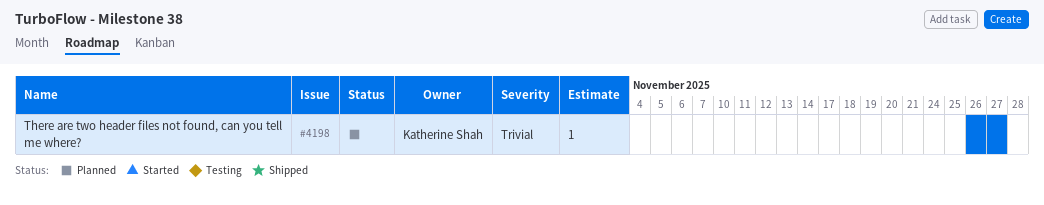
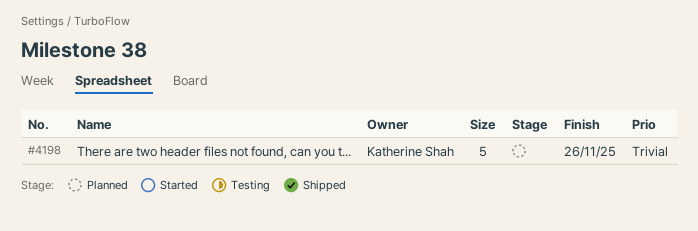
#4198, estimate: 1 -> 5
#4198, due: Nov 27 -> Nov 26

